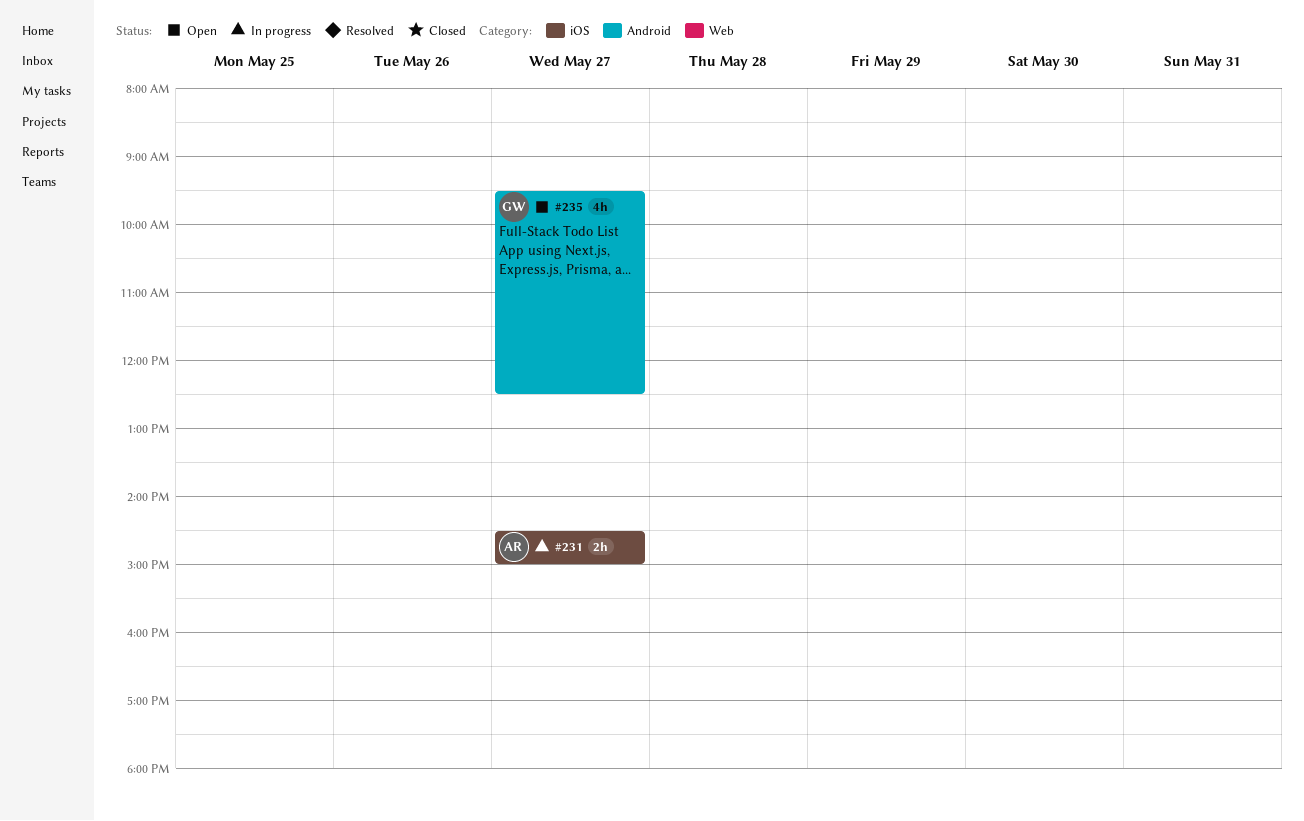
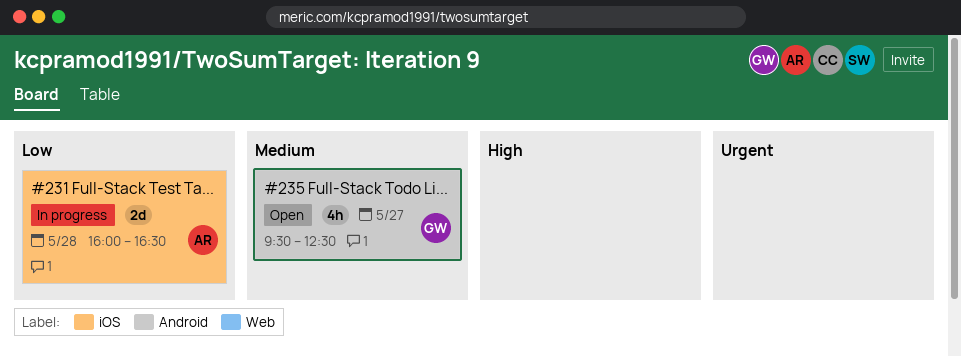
#231, estimate: 2h -> 2d
#231, day: May 27 -> May 28
#231, begins: 14:30 -> 16:00
#231, ends: 15:00 -> 16:30

